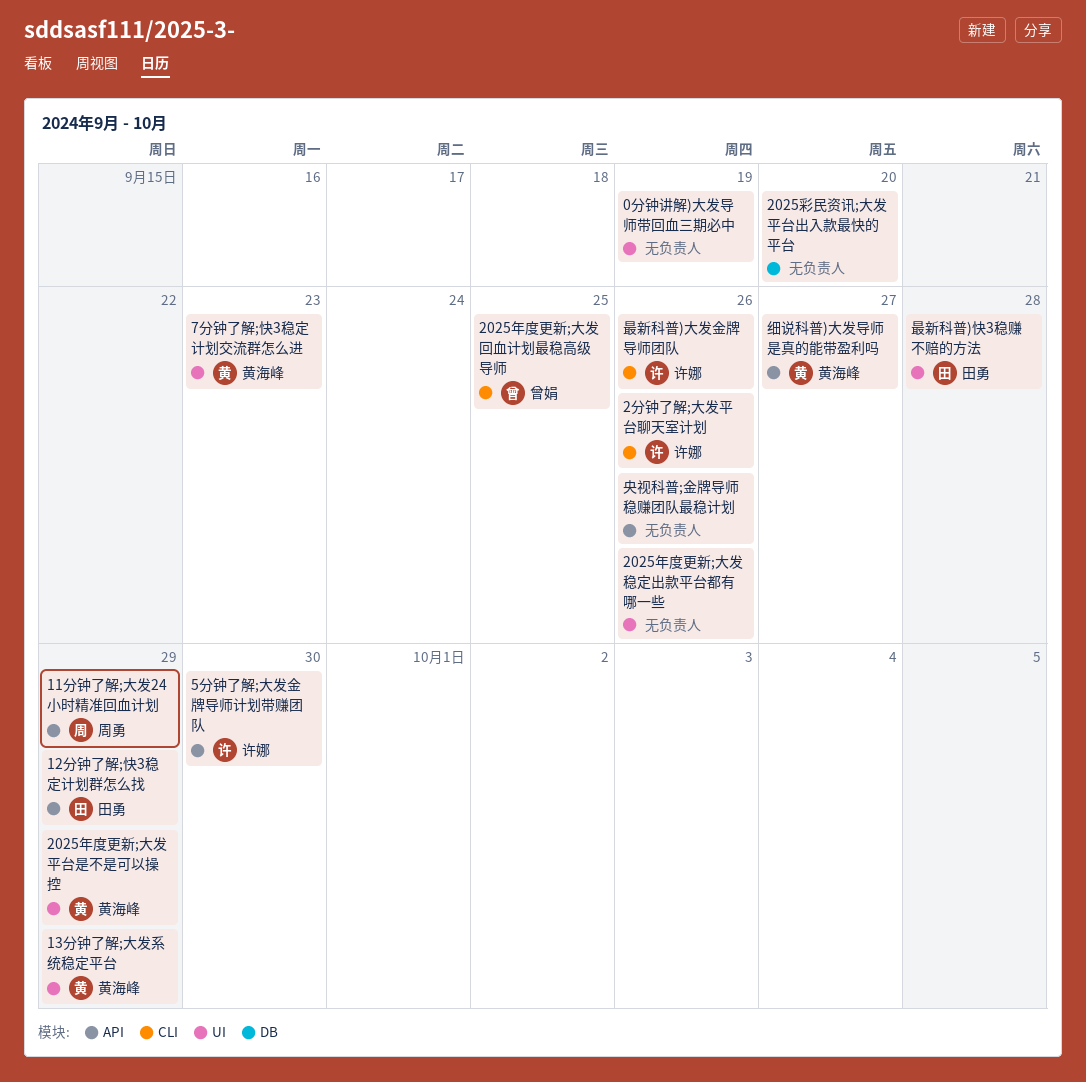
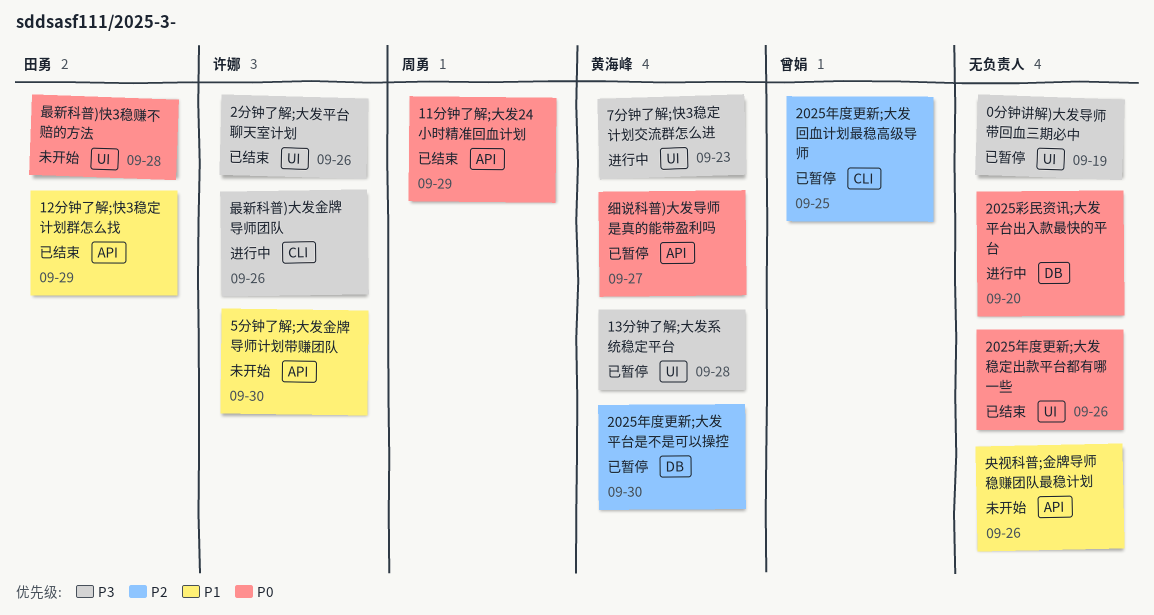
13分钟了解;大发系统稳定平台, due: Sep 29 -> Sep 28
2025年度更新;大发平台是不是可以操控, label: UI -> DB
2025年度更新;大发平台是不是可以操控, due: Sep 29 -> Sep 30
2分钟了解;大发平台聊天室计划, label: CLI -> UI

